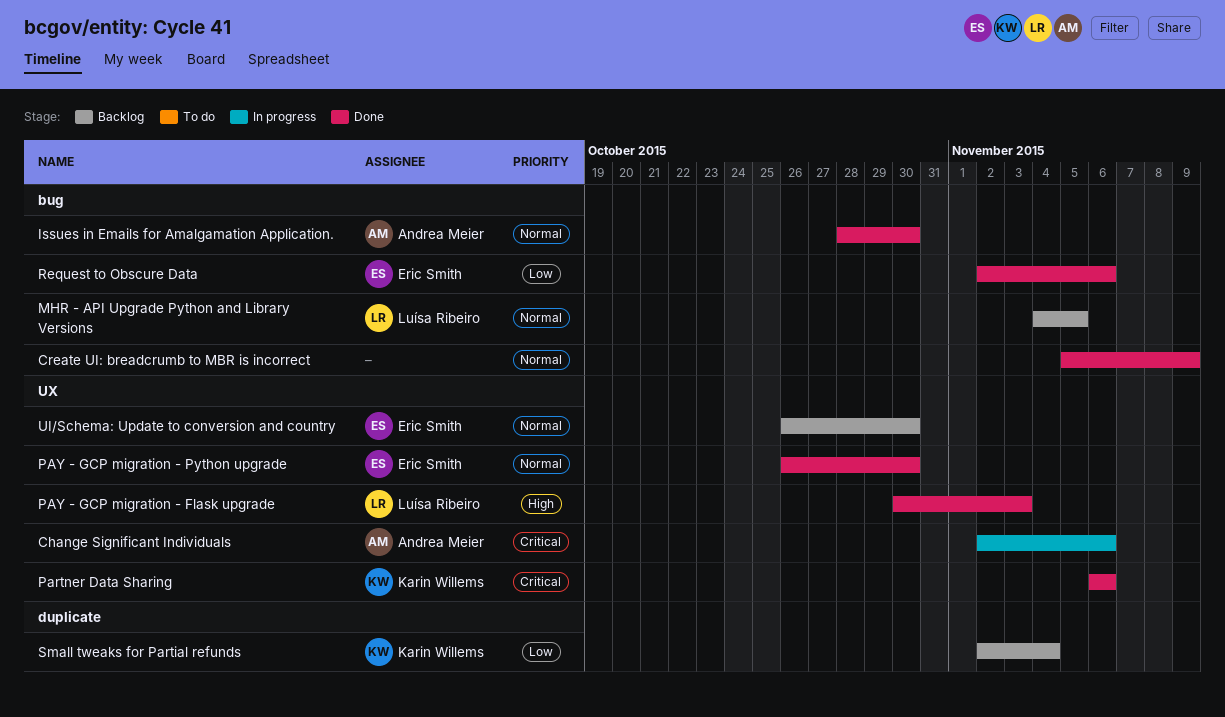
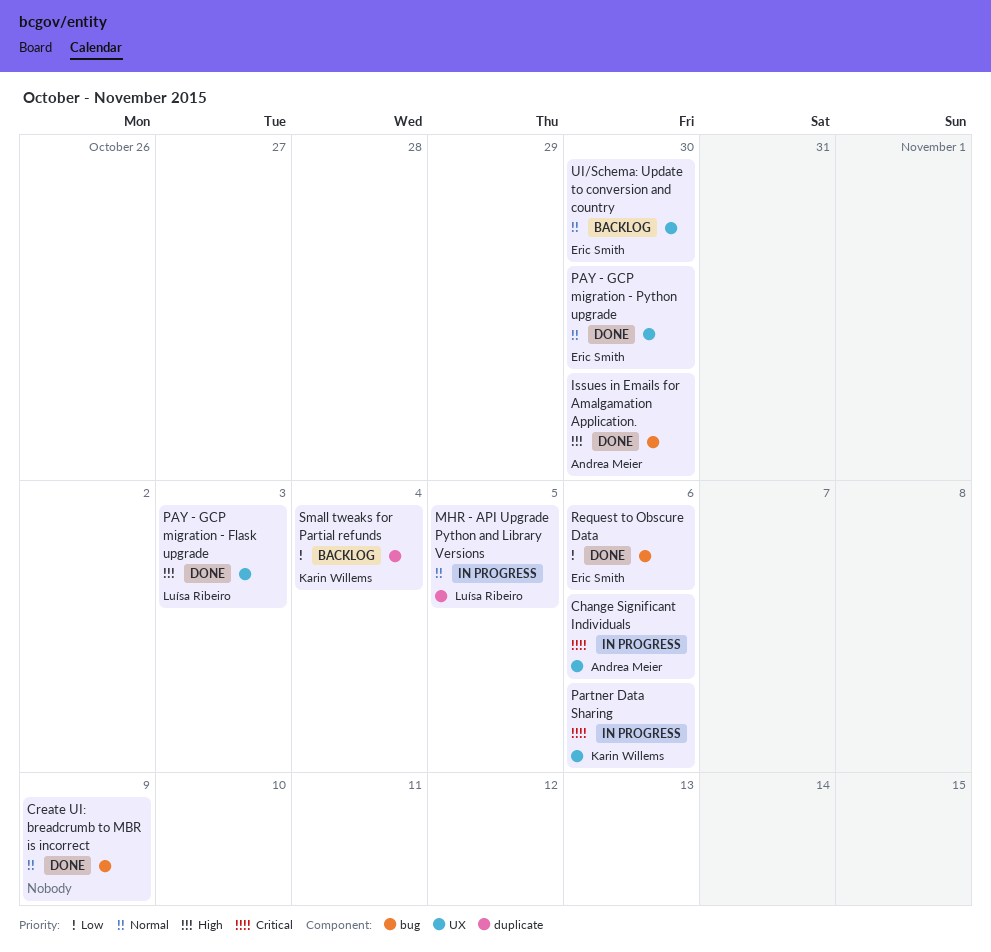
Issues in Emails for Amalgamation Application., priority: Normal -> High
MHR - API Upgrade Python and Library Versions, status: Backlog -> In progress
MHR - API Upgrade Python and Library Versions, label: bug -> duplicate
Partner Data Sharing, status: Done -> In progress

